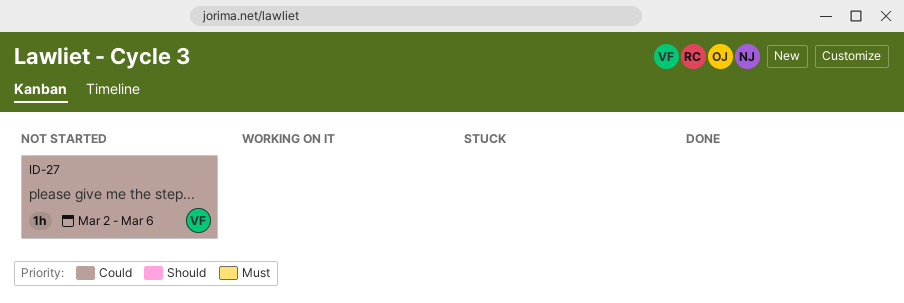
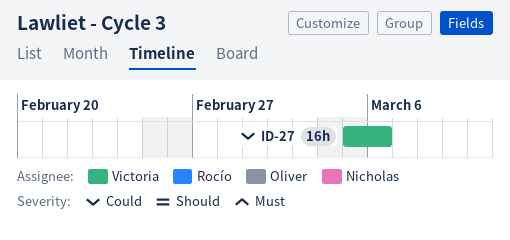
ID-27, estimate: 1h -> 16h
ID-27, start: Mar 2 -> Mar 5

